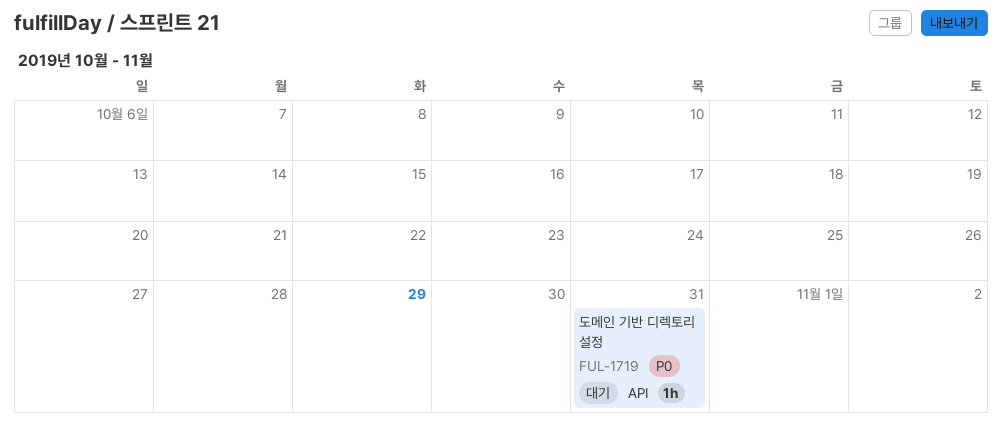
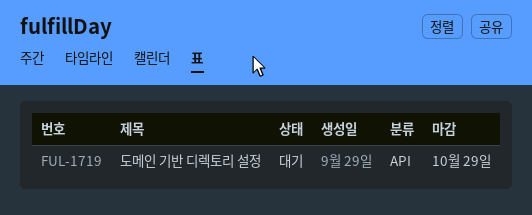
FUL-1719, due: Oct 31 -> Oct 29

